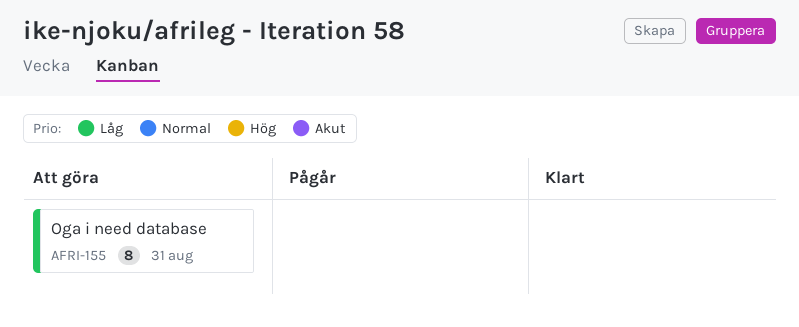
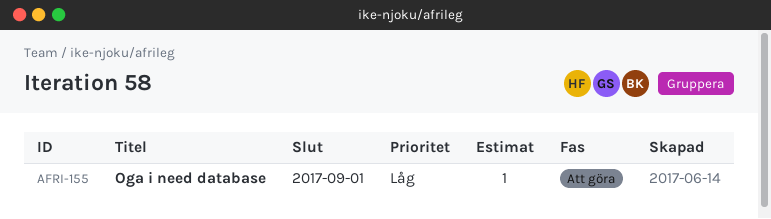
AFRI-155, estimate: 8 -> 1
AFRI-155, due: Aug 31 -> Sep 1

